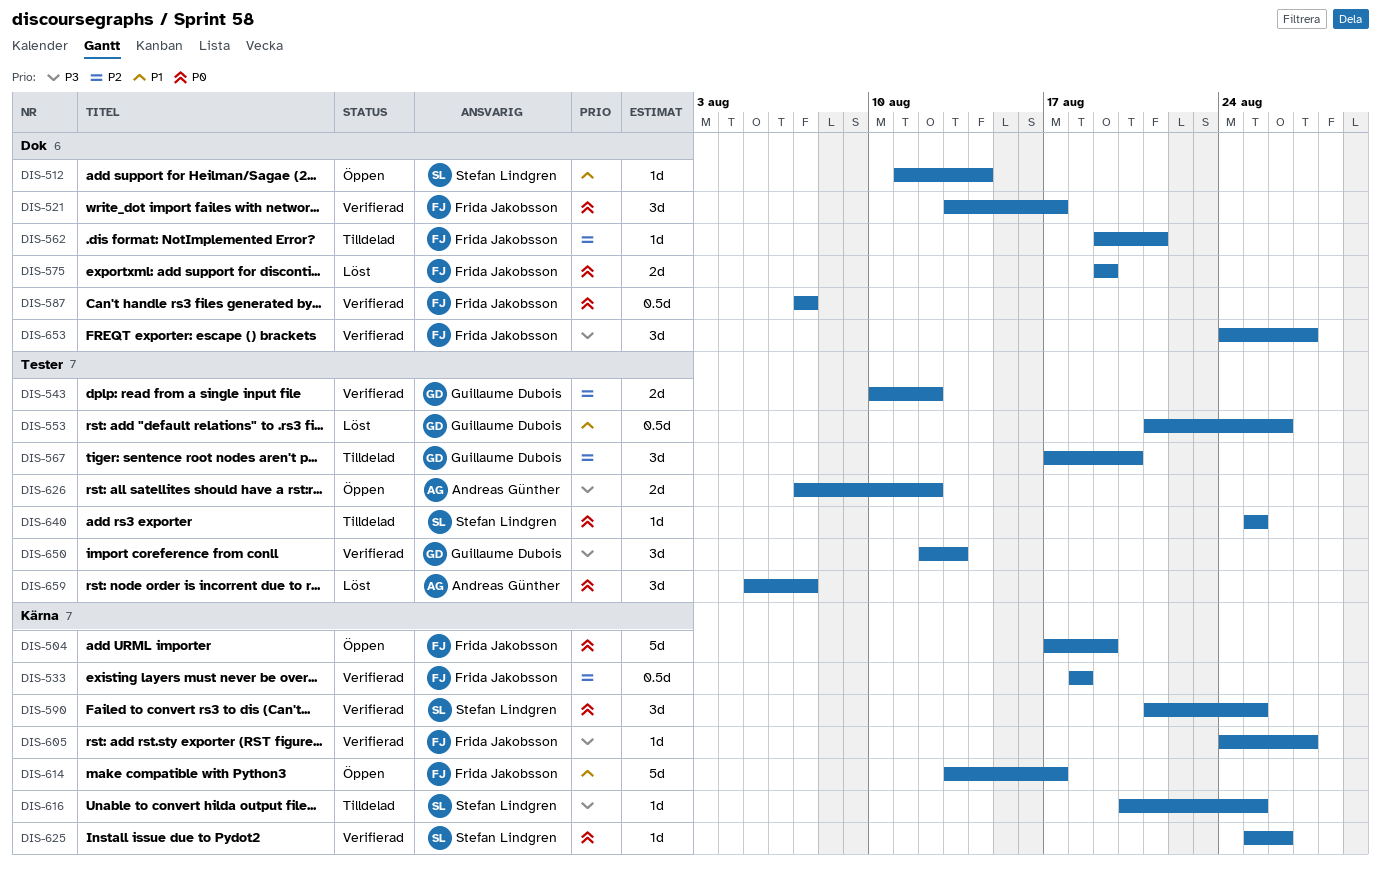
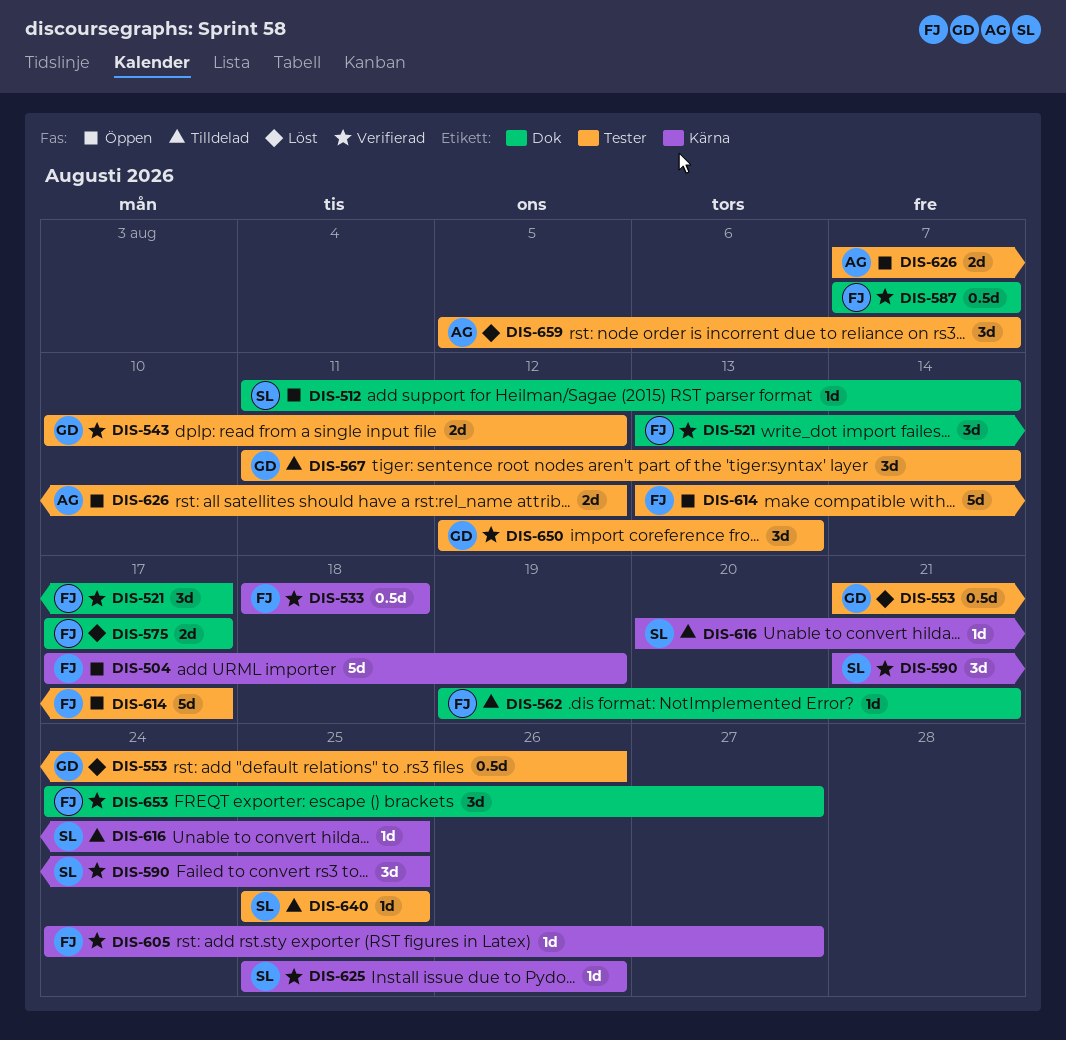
DIS-567, start: Aug 17 -> Aug 11
DIS-567, due: Aug 20 -> Aug 14
DIS-575, start: Aug 19 -> Aug 17
DIS-575, due: Aug 19 -> Aug 17
DIS-614, label: Kärna -> Tester

